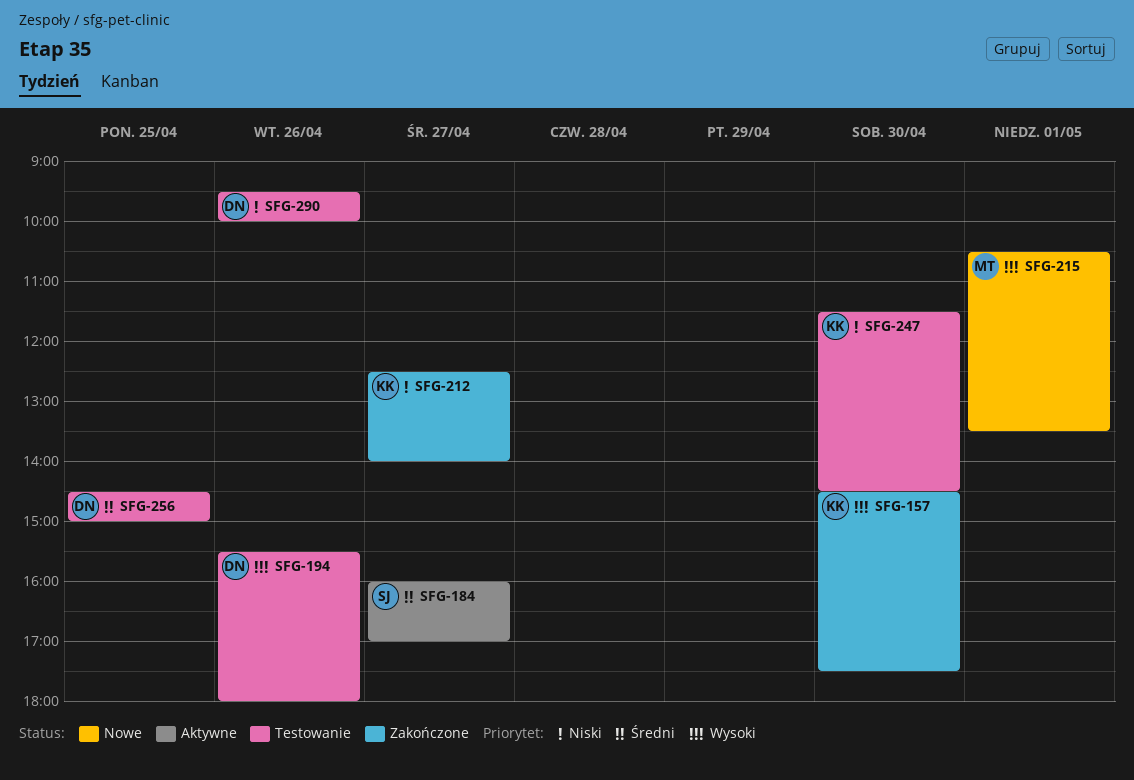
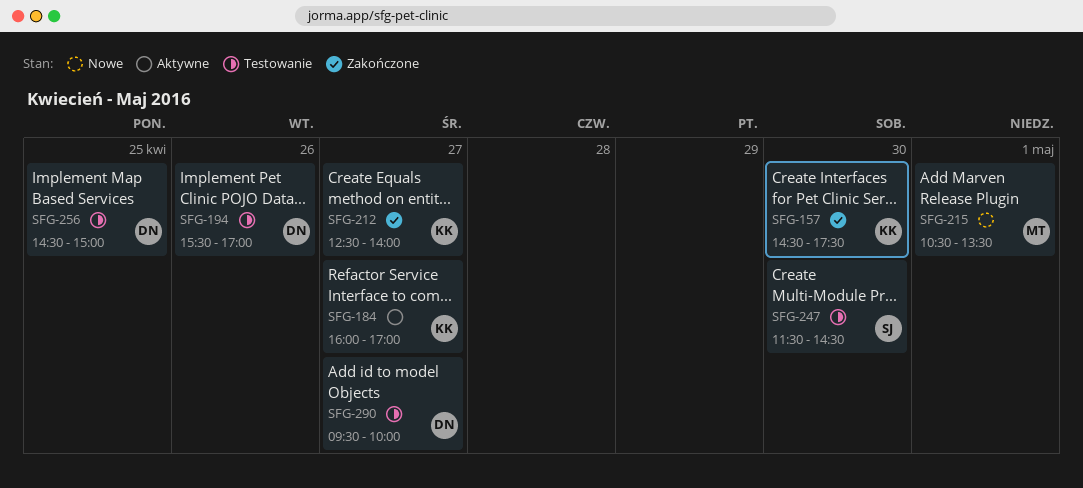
SFG-184, owner: SJ -> KK
SFG-194, ends: 18:00 -> 17:00
SFG-247, owner: KK -> SJ
SFG-290, day: Apr 26 -> Apr 27

